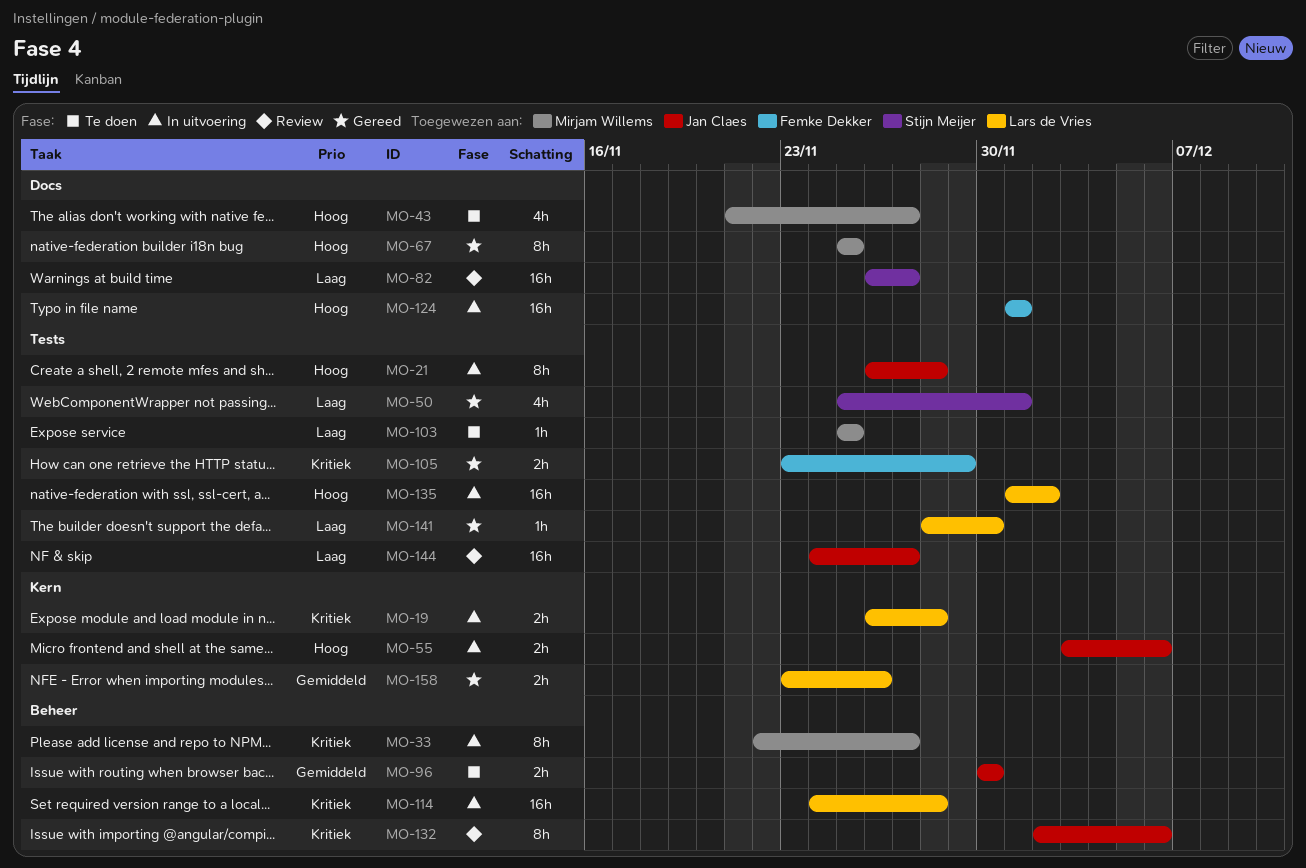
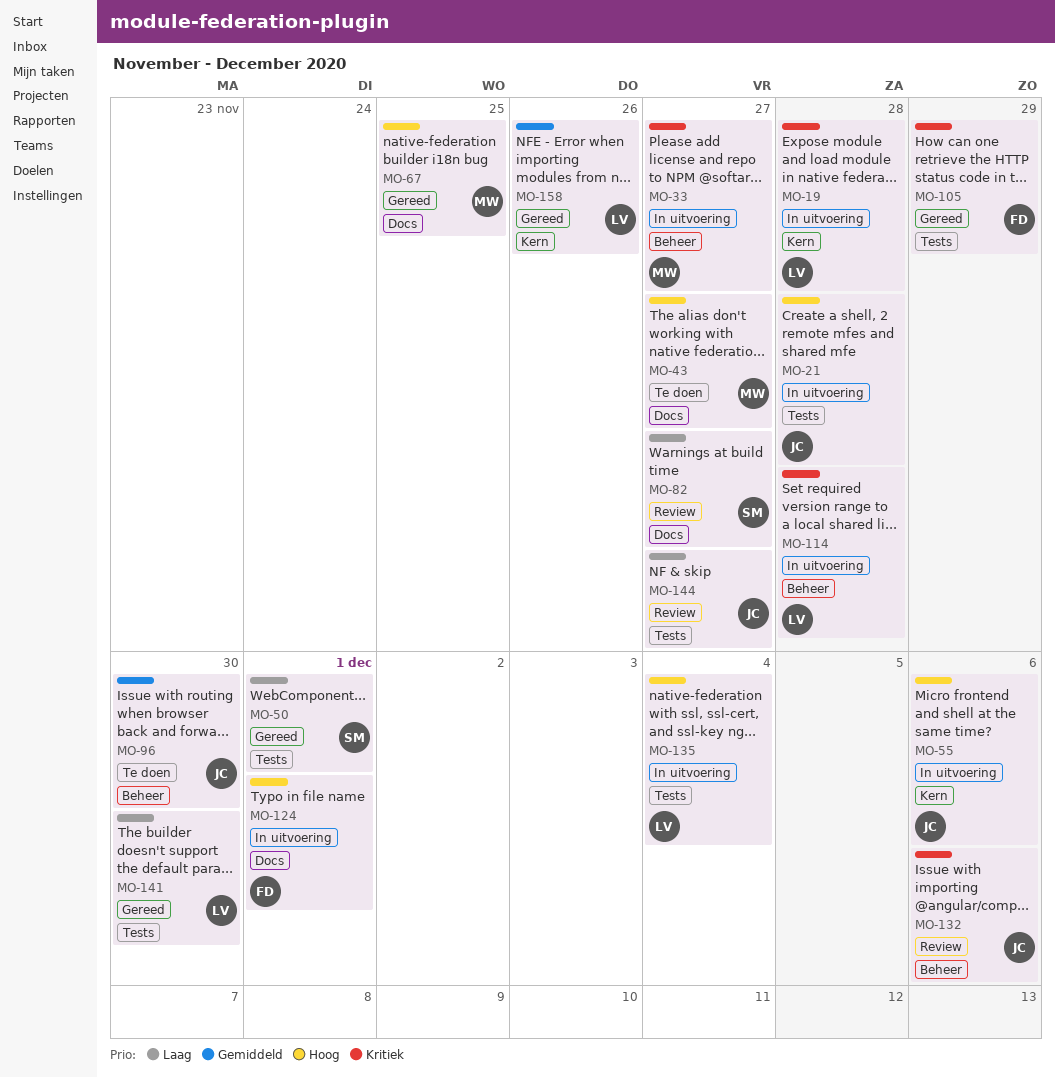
MO-103: present -> none
MO-135, due: Dec 2 -> Dec 4

